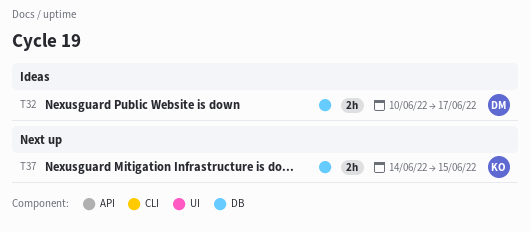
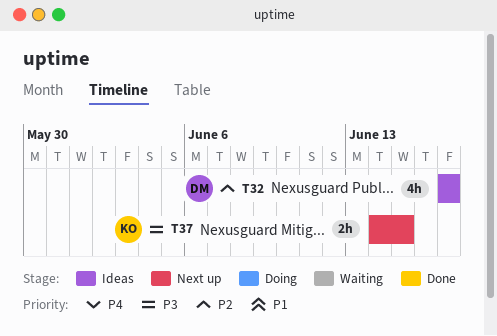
T32, estimate: 2h -> 4h
T32, start: Jun 10 -> Jun 17

